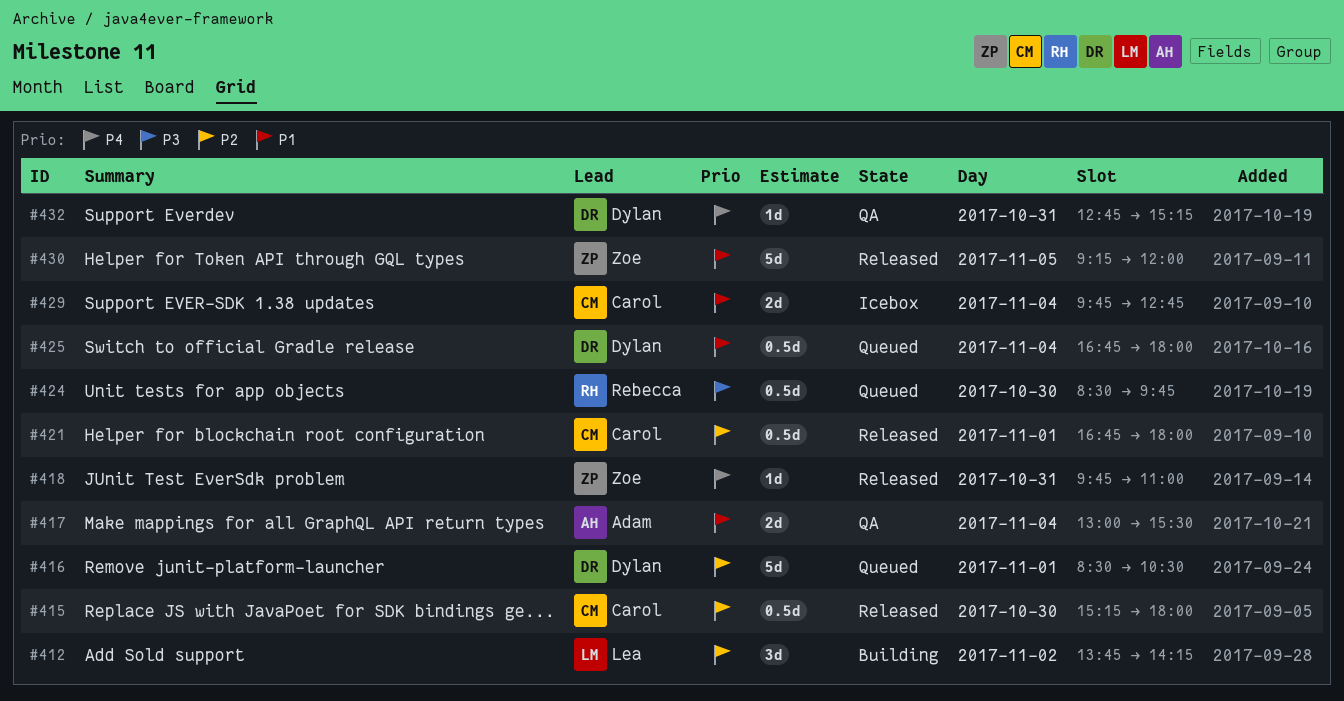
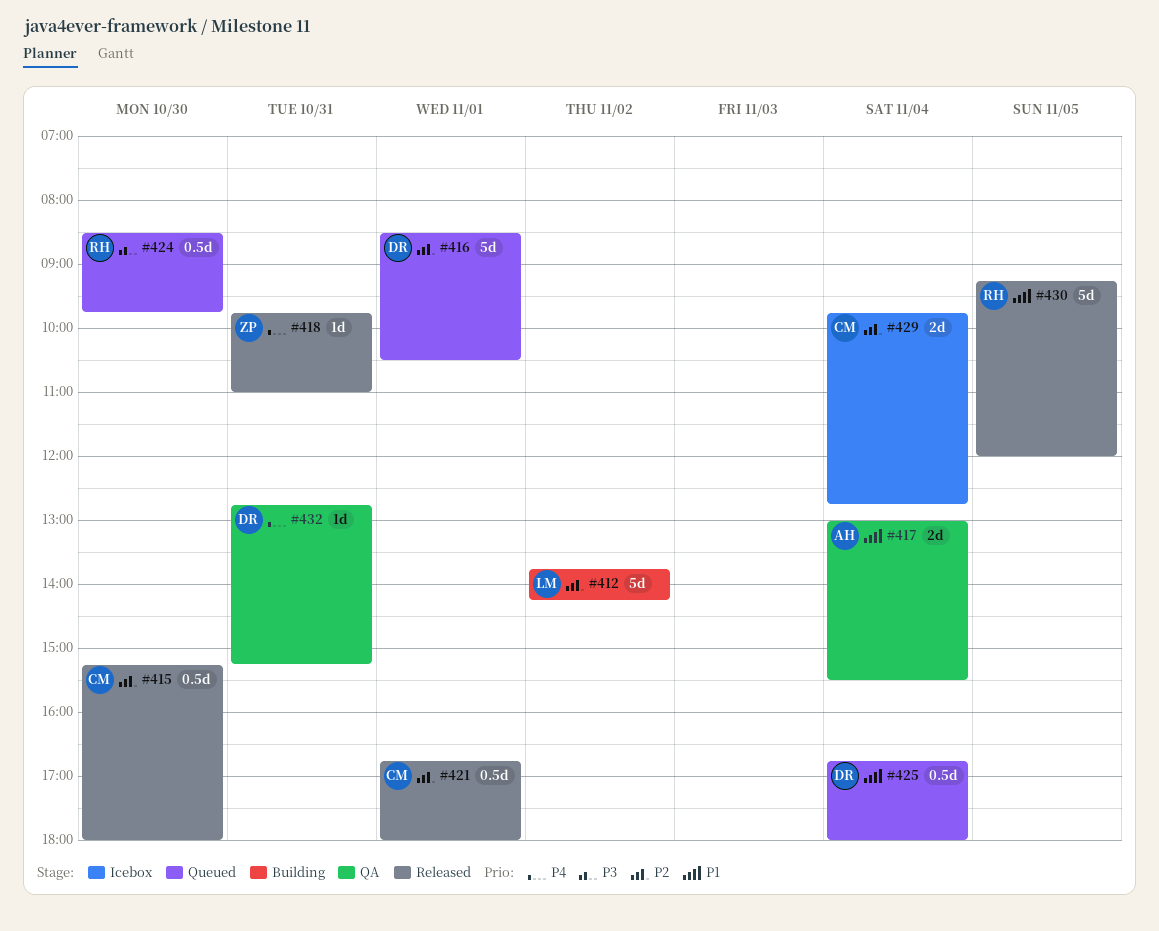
#412, estimate: 3d -> 5d
#429, priority: P1 -> P2
#430, owner: Zoe -> Rebecca

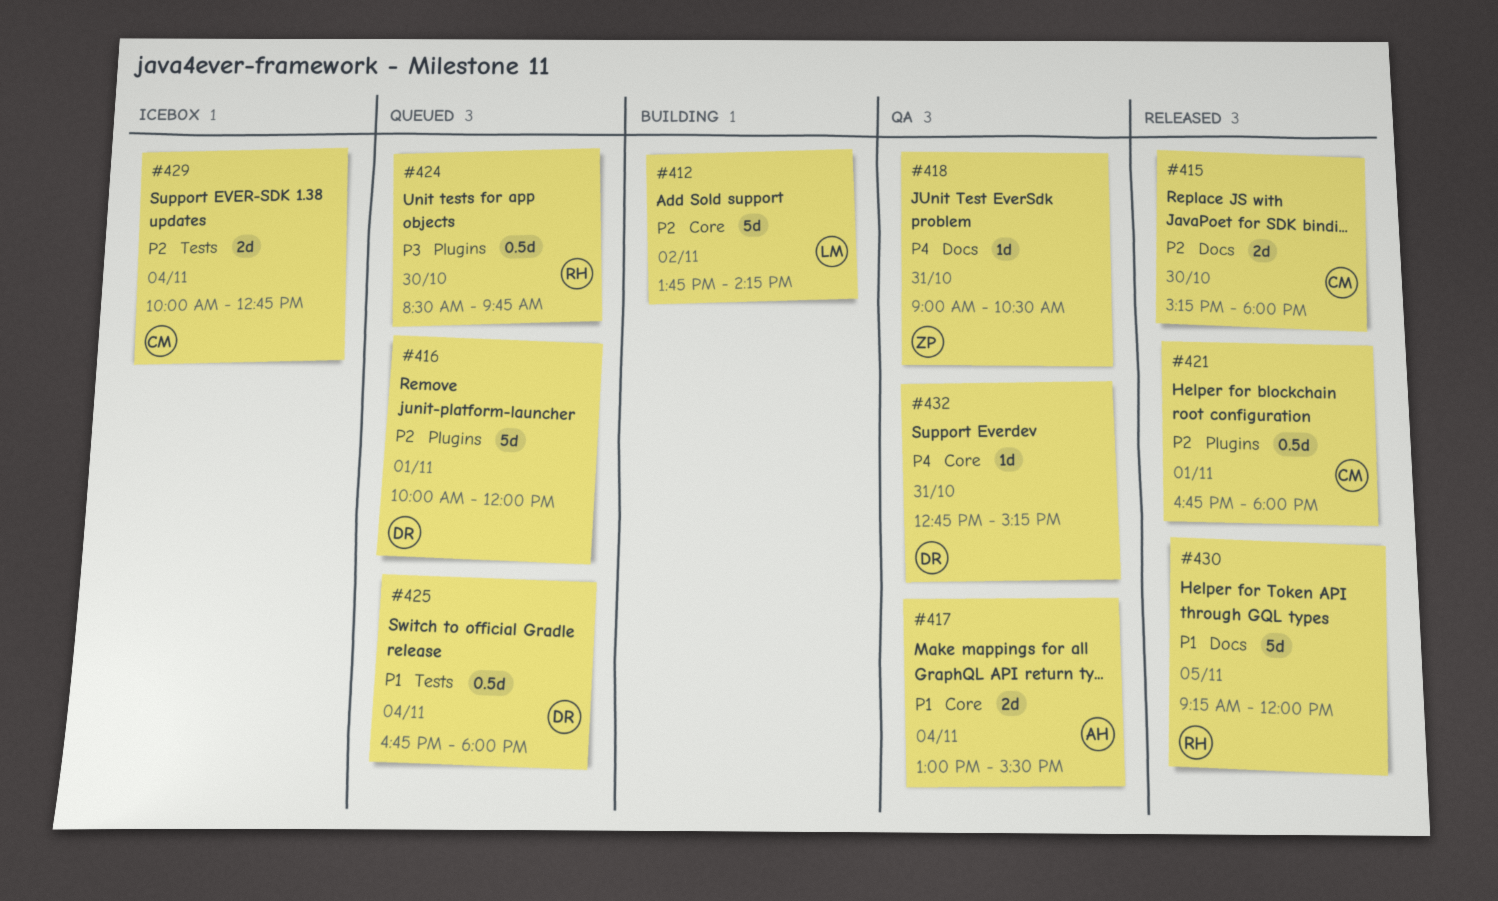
#415, estimate: 0.5d -> 2d
#416, begins: 08:30 -> 10:00
#416, ends: 10:30 -> 12:00
#418, status: Released -> QA
#418, begins: 09:45 -> 09:00
#418, ends: 11:00 -> 10:30
#429, begins: 09:45 -> 10:00

